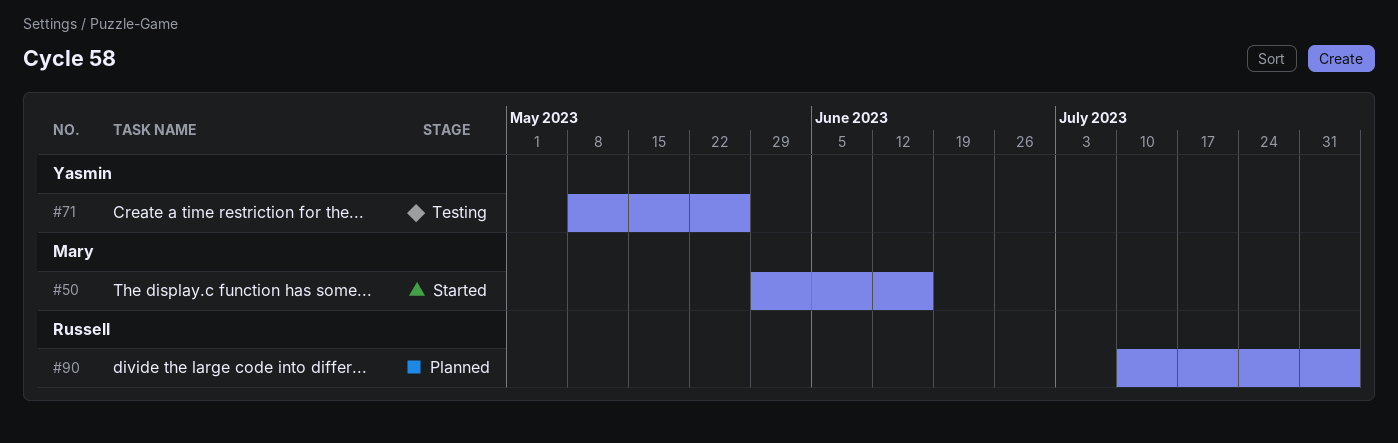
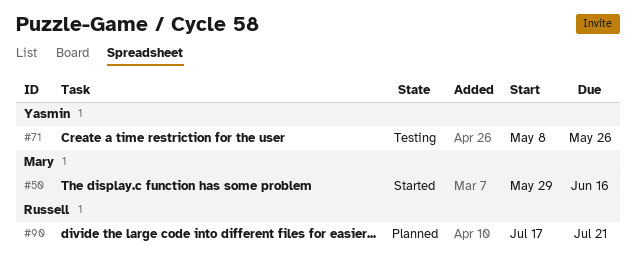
#90, start: Jul 10 -> Jul 17
#90, due: Aug 4 -> Jul 21

